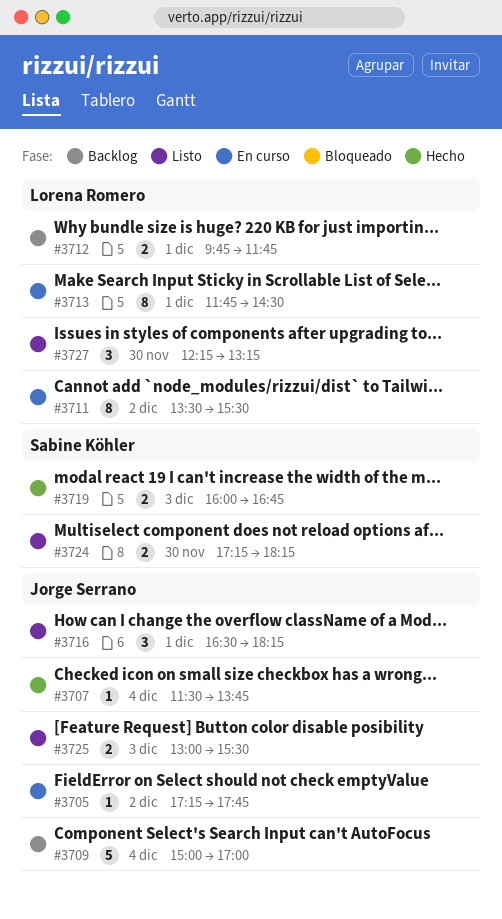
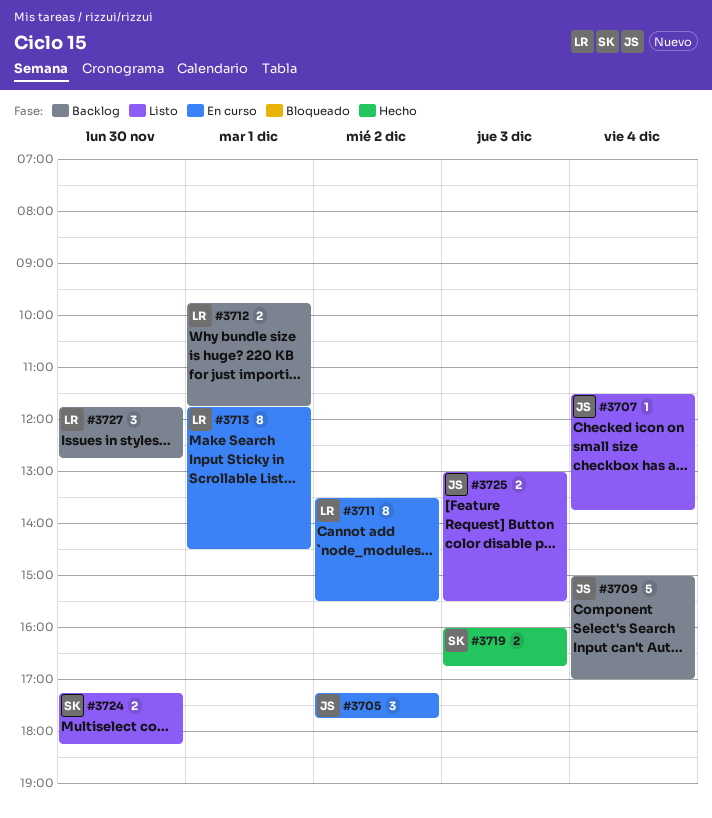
#3705, estimate: 1 -> 3
#3707, status: Hecho -> Listo
#3716: present -> none
#3727, status: Listo -> Backlog
#3727, begins: 12:15 -> 11:45
#3727, ends: 13:15 -> 12:45

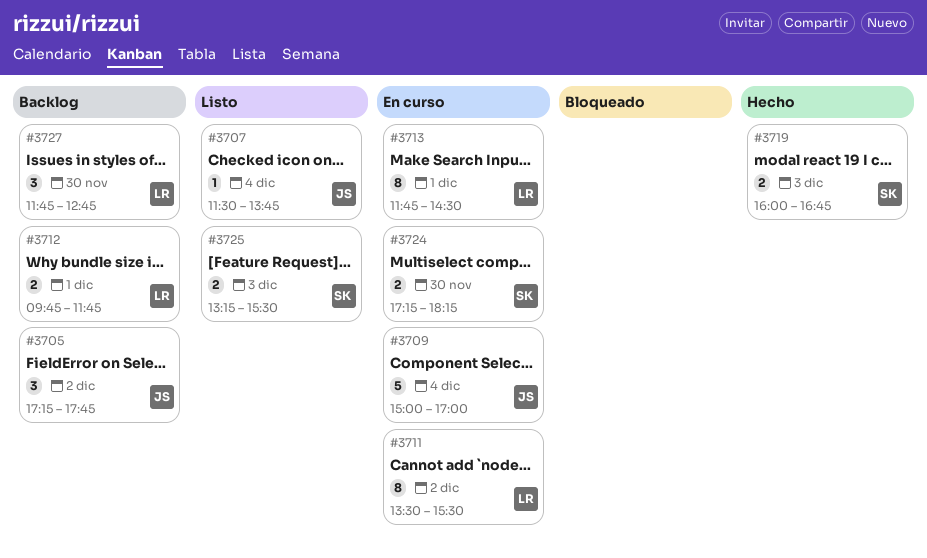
#3705, status: En curso -> Backlog
#3709, status: Backlog -> En curso
#3724, status: Listo -> En curso
#3725, owner: JS -> SK
#3725, begins: 13:00 -> 13:15

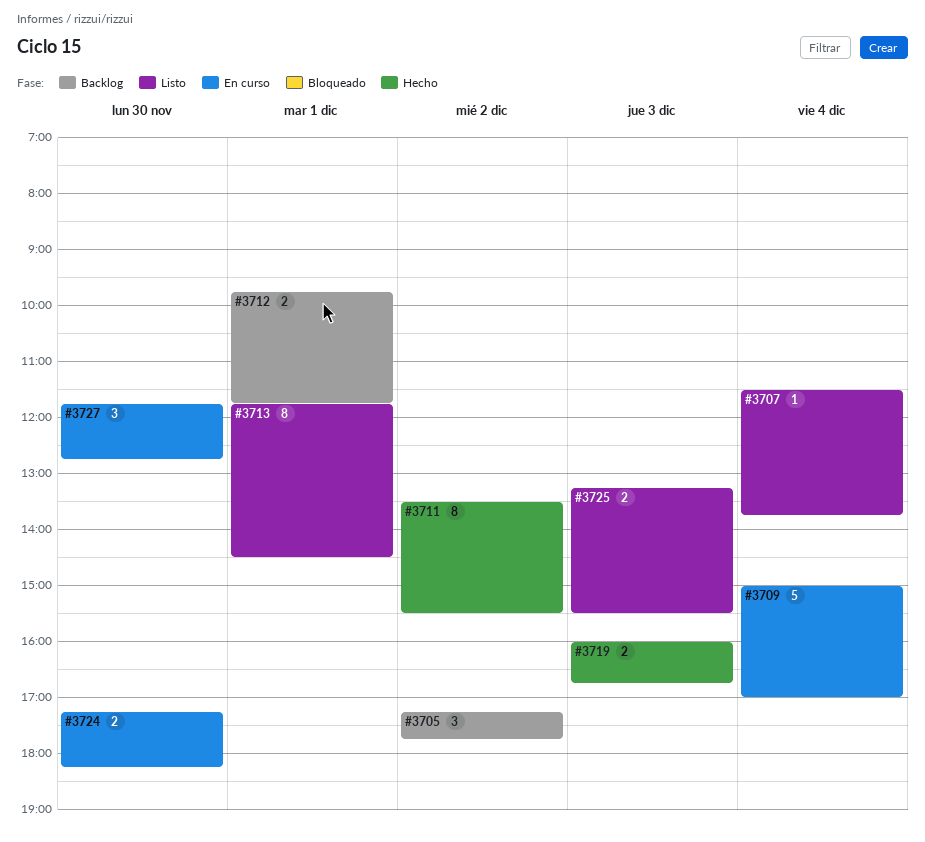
#3711, status: En curso -> Hecho
#3713, status: En curso -> Listo
#3727, status: Backlog -> En curso

